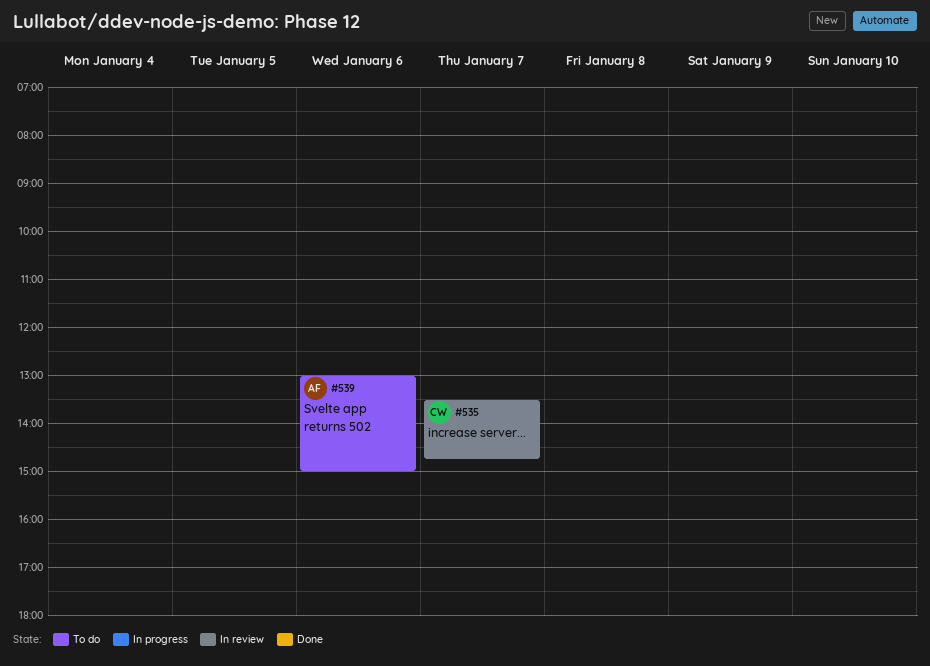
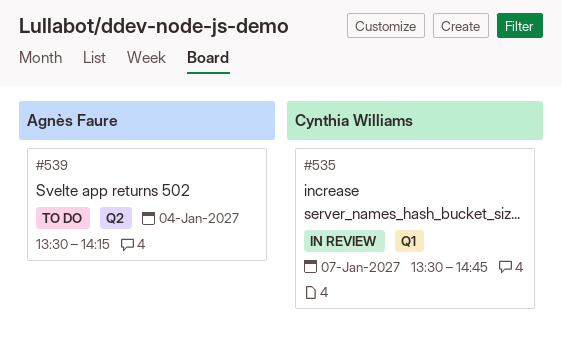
#539, day: Jan 6 -> Jan 4
#539, begins: 13:00 -> 13:30
#539, ends: 15:00 -> 14:15

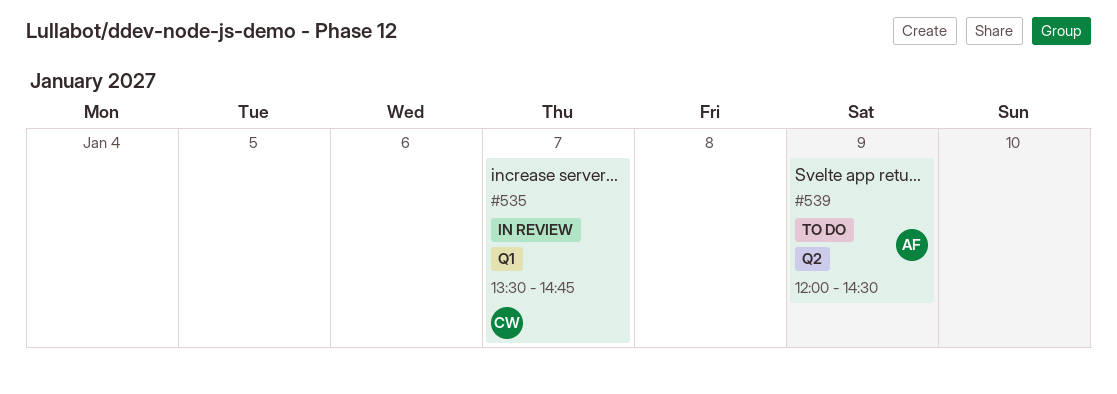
#539, day: Jan 4 -> Jan 9
#539, begins: 13:30 -> 12:00
#539, ends: 14:15 -> 14:30

